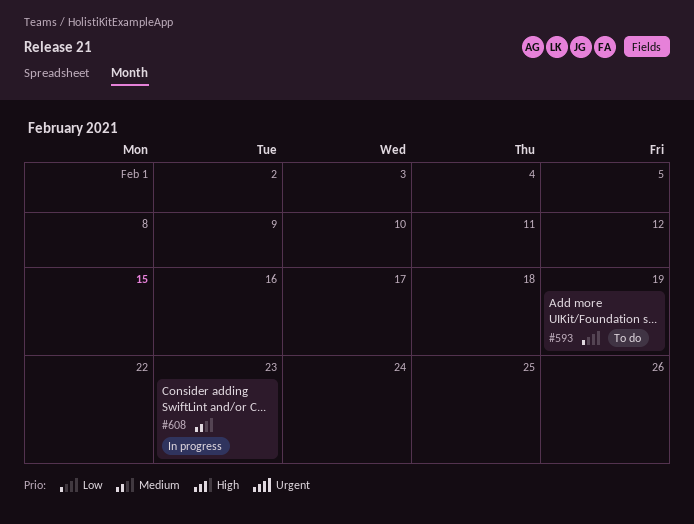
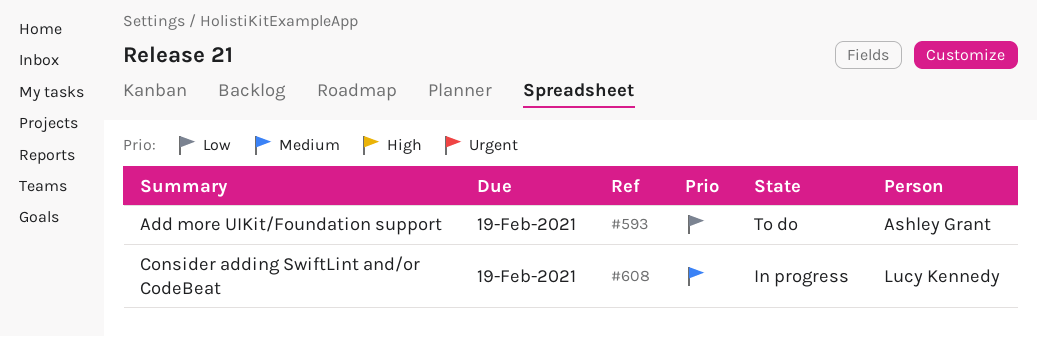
#608, due: Feb 23 -> Feb 19

